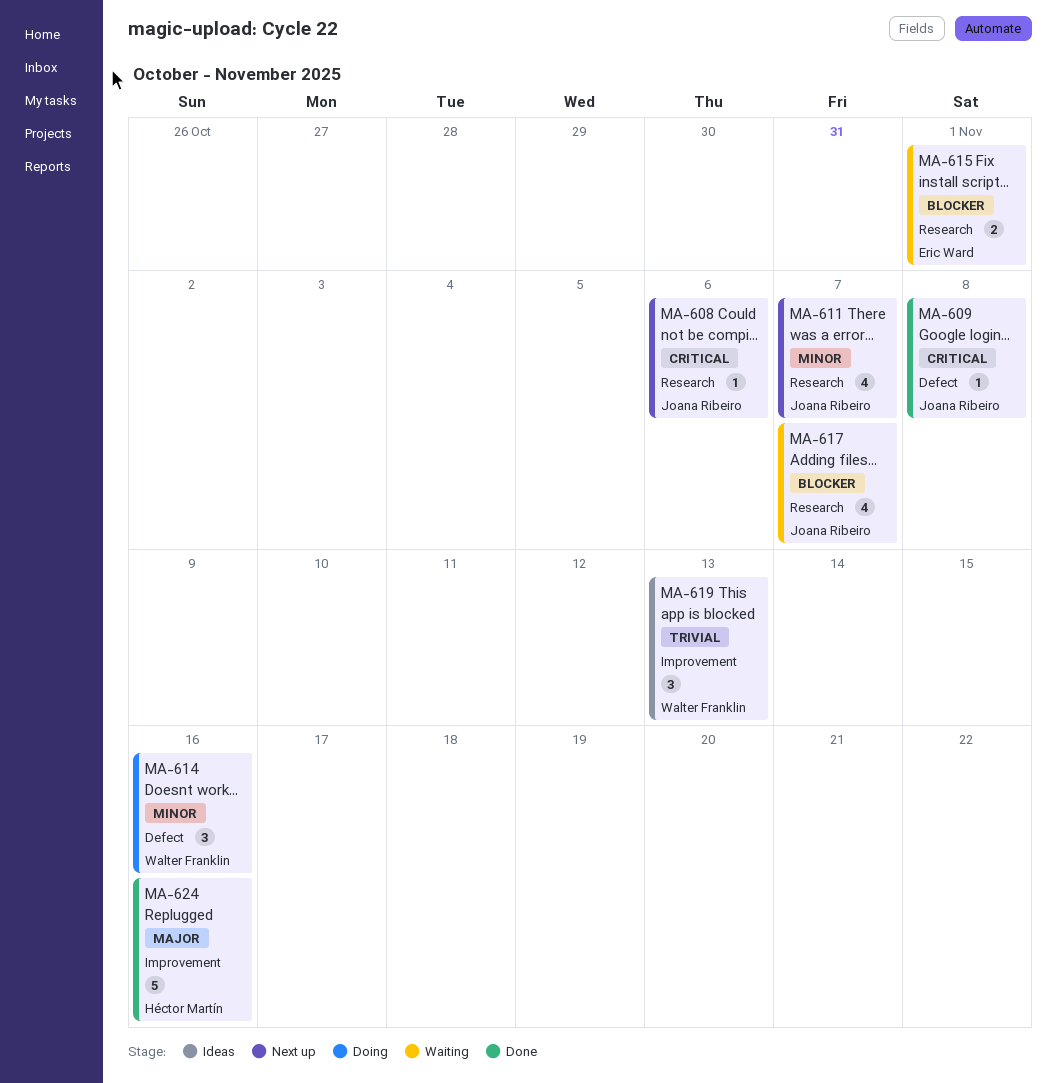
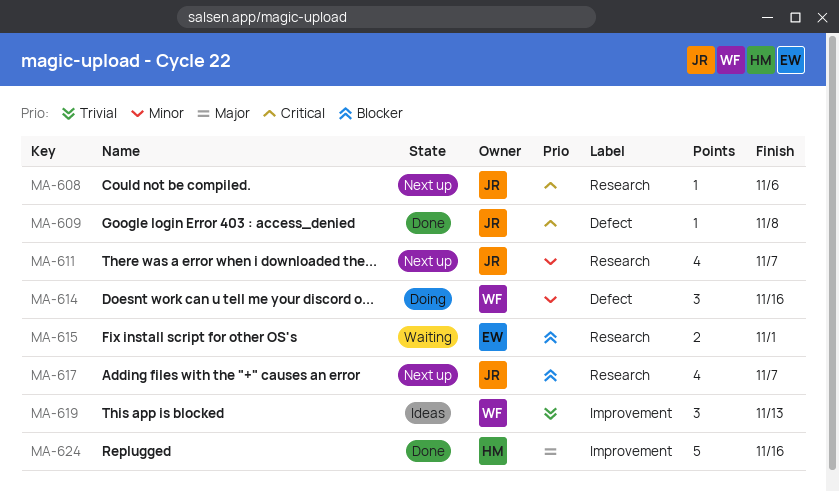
MA-617, status: Waiting -> Next up

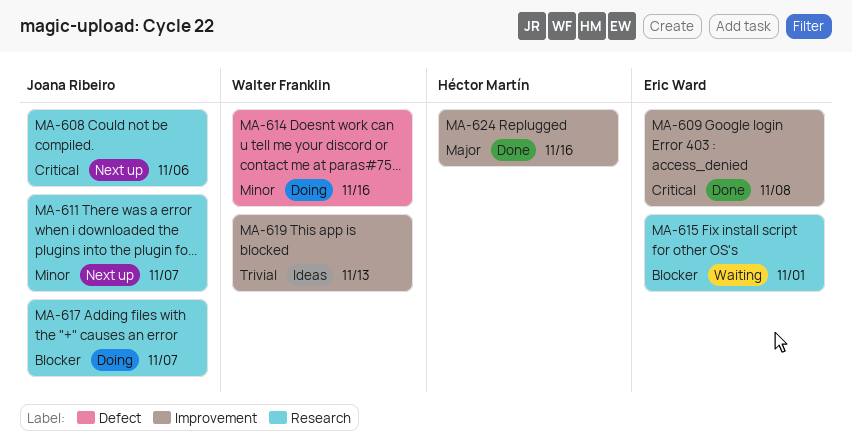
MA-609, owner: Joana Ribeiro -> Eric Ward
MA-609, label: Defect -> Improvement
MA-617, status: Next up -> Doing

